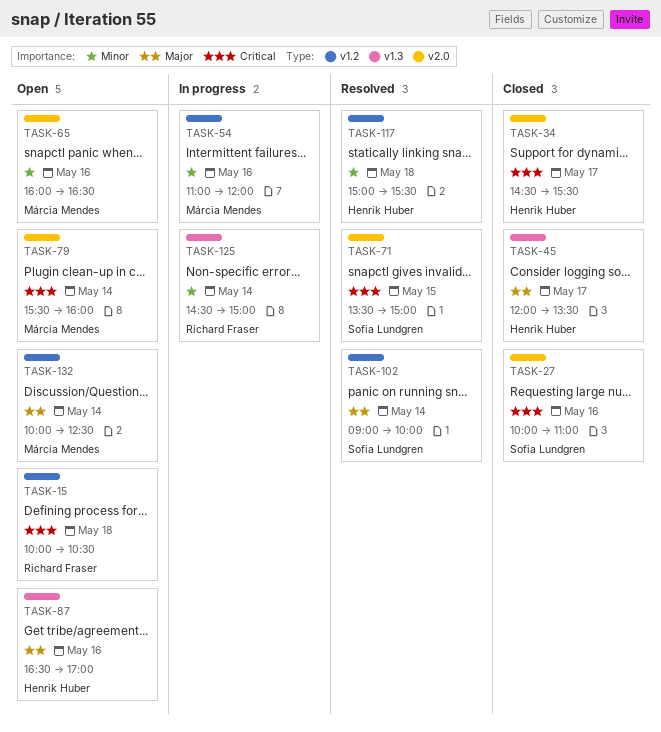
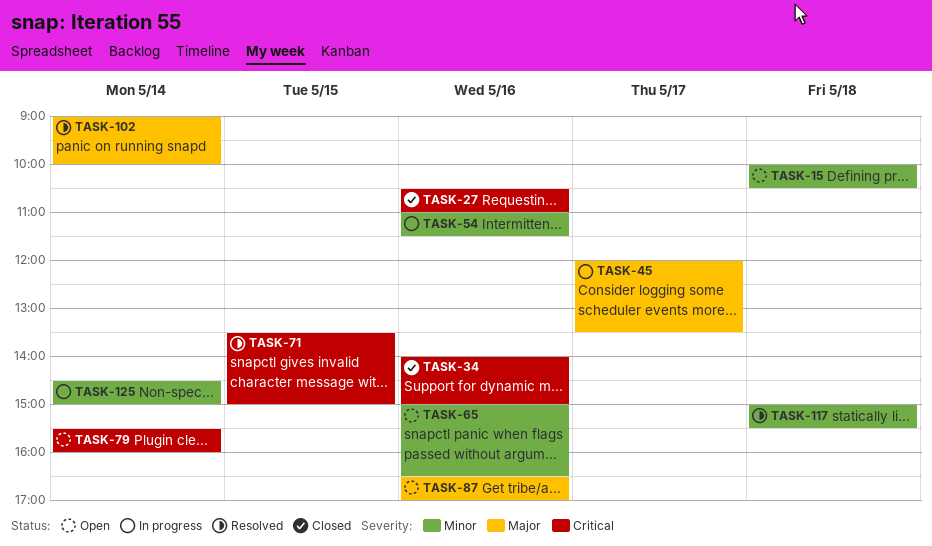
TASK-15, priority: Critical -> Minor
TASK-27, begins: 10:00 -> 10:30
TASK-34, day: May 17 -> May 16
TASK-34, begins: 14:30 -> 14:00
TASK-34, ends: 15:30 -> 15:00
TASK-45, status: Closed -> In progress
TASK-54, ends: 12:00 -> 11:30
TASK-65, begins: 16:00 -> 15:00
TASK-132: present -> none

